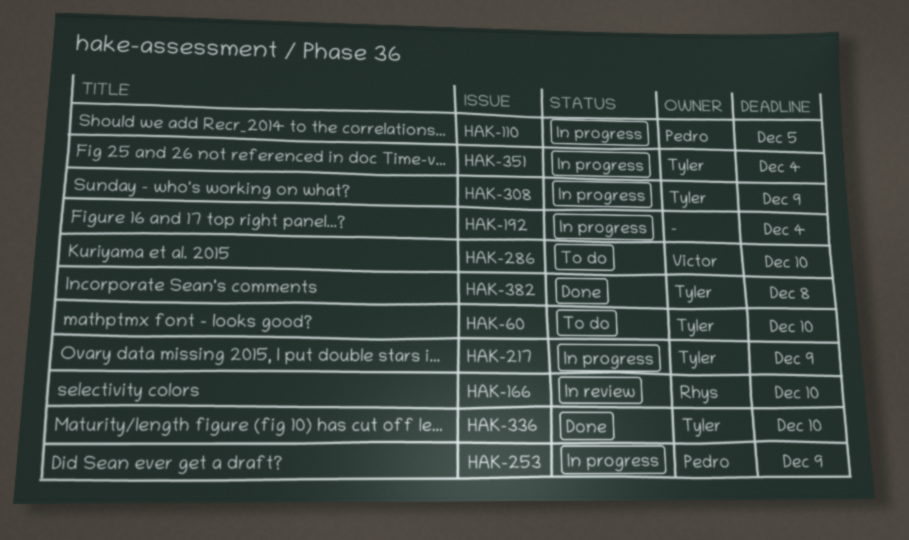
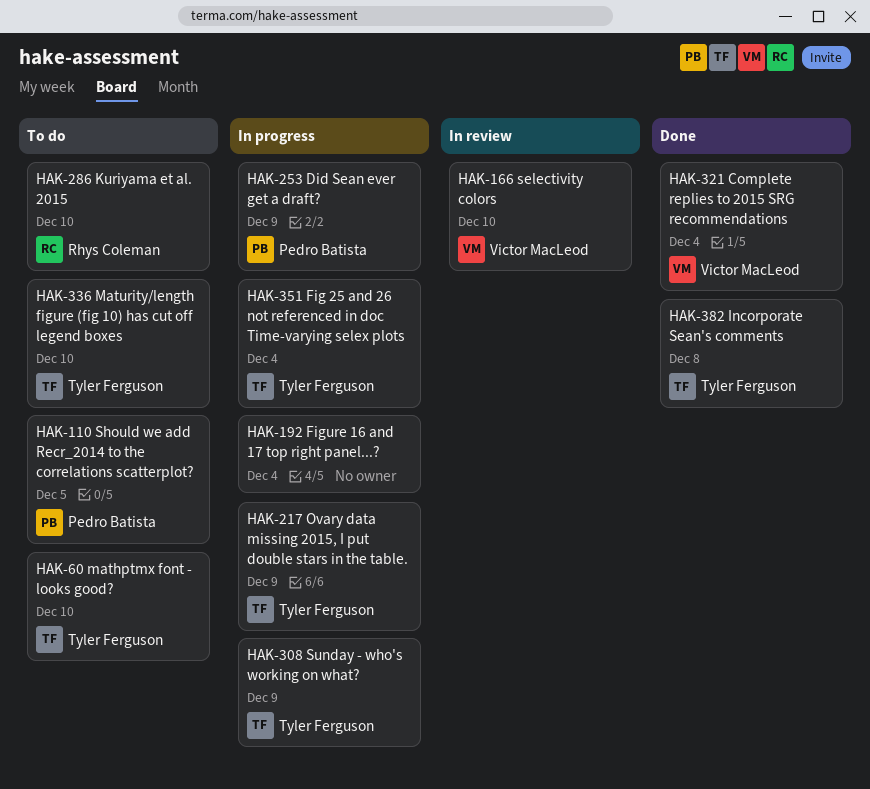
HAK-110, status: In progress -> To do
HAK-166, owner: Rhys Coleman -> Victor MacLeod
HAK-286, owner: Victor MacLeod -> Rhys Coleman
HAK-321: none -> present
HAK-336, status: Done -> To do

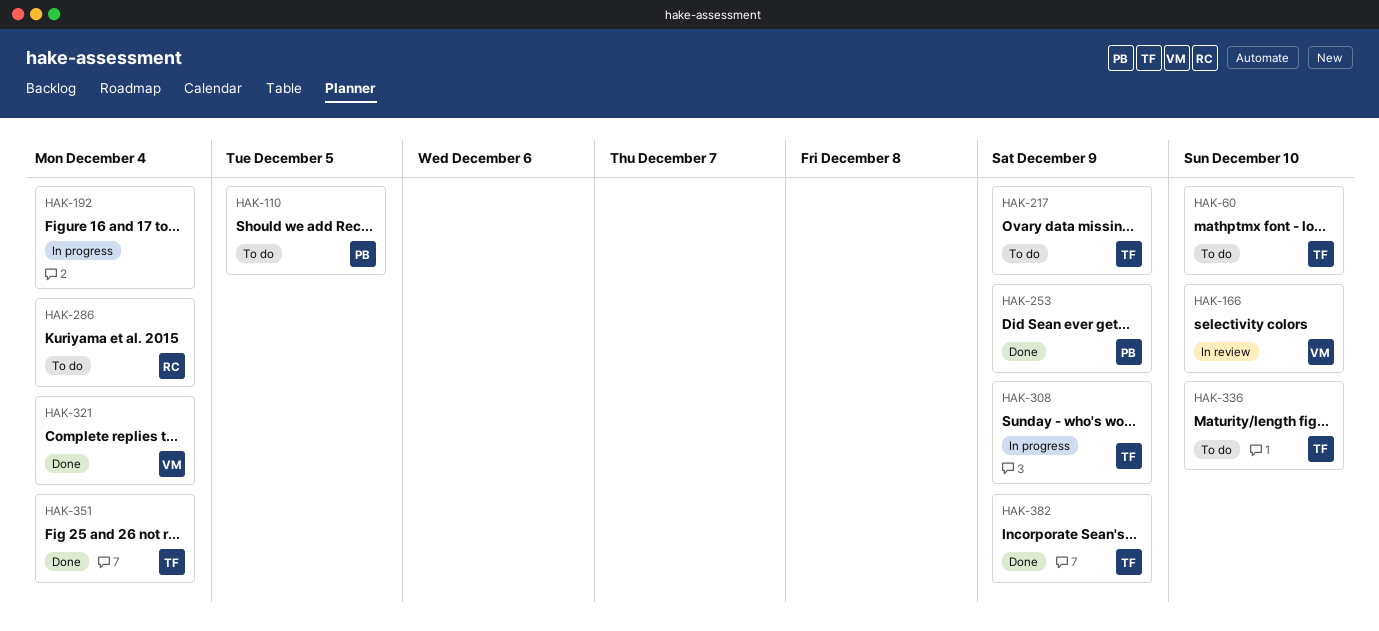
HAK-217, status: In progress -> To do
HAK-253, status: In progress -> Done
HAK-286, due: Dec 10 -> Dec 4
HAK-351, status: In progress -> Done
HAK-382, due: Dec 8 -> Dec 9

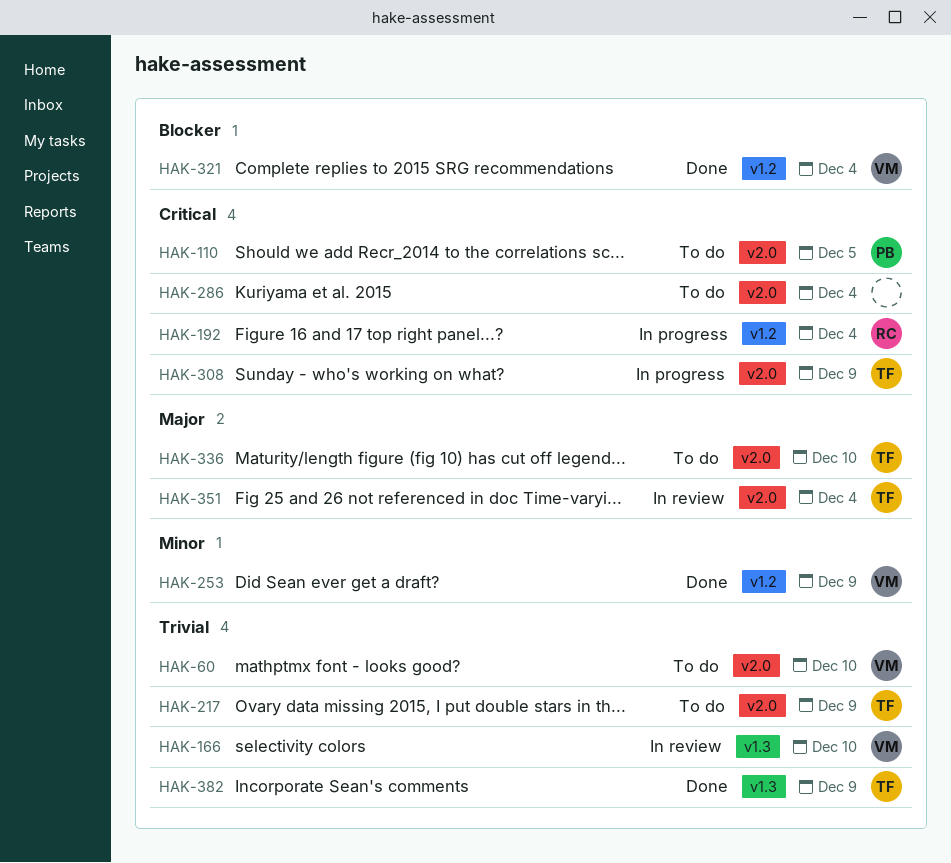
HAK-60, owner: TF -> VM
HAK-192, owner: none -> RC
HAK-253, owner: PB -> VM
HAK-286, owner: RC -> none
HAK-351, status: Done -> In review

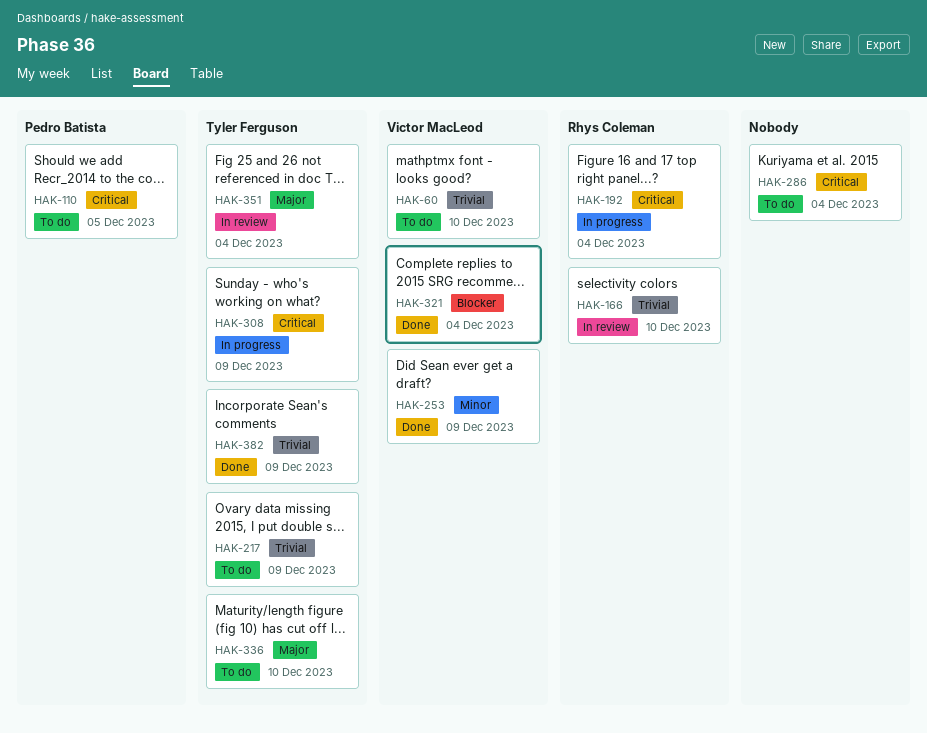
HAK-166, owner: Victor MacLeod -> Rhys Coleman

